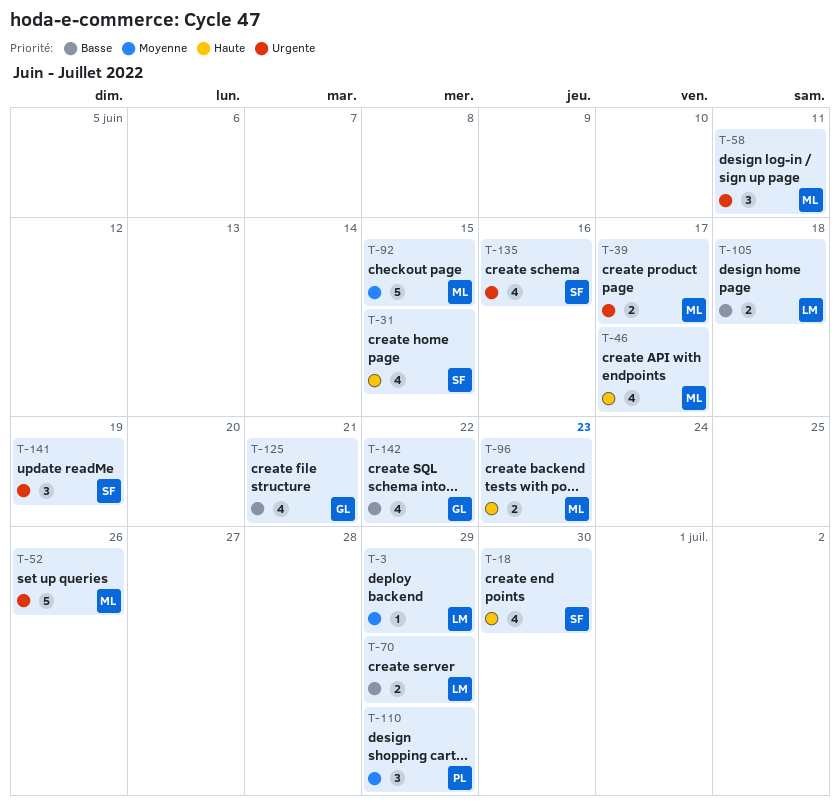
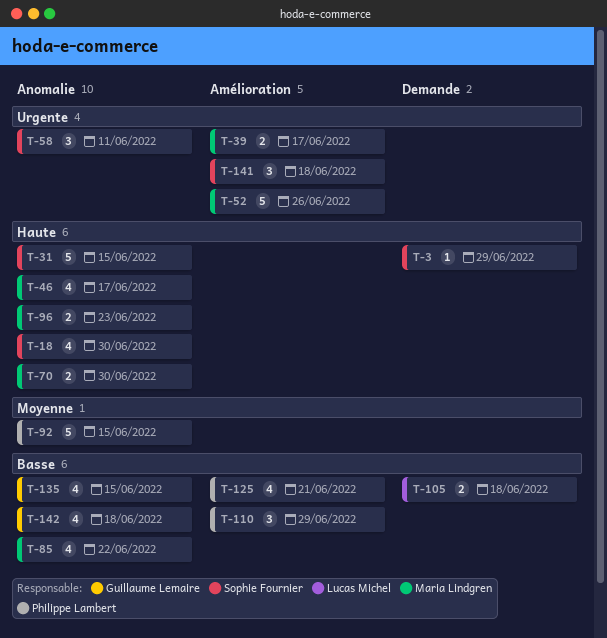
T-3, owner: Lucas Michel -> Sophie Fournier
T-3, priority: Moyenne -> Haute
T-31, estimate: 4 -> 5
T-58, owner: Maria Lindgren -> Sophie Fournier
T-70, owner: Lucas Michel -> Maria Lindgren
T-70, priority: Basse -> Haute
T-70, due: Jun 29 -> Jun 30
T-85: none -> present
T-92, owner: Maria Lindgren -> Philippe Lambert
T-110, priority: Moyenne -> Basse
T-125, owner: Guillaume Lemaire -> Philippe Lambert
T-135, owner: Sophie Fournier -> Guillaume Lemaire
T-135, priority: Urgente -> Basse
T-135, due: Jun 16 -> Jun 15
T-141, due: Jun 19 -> Jun 18
T-142, due: Jun 22 -> Jun 18

